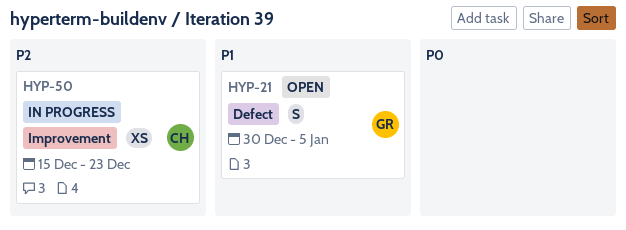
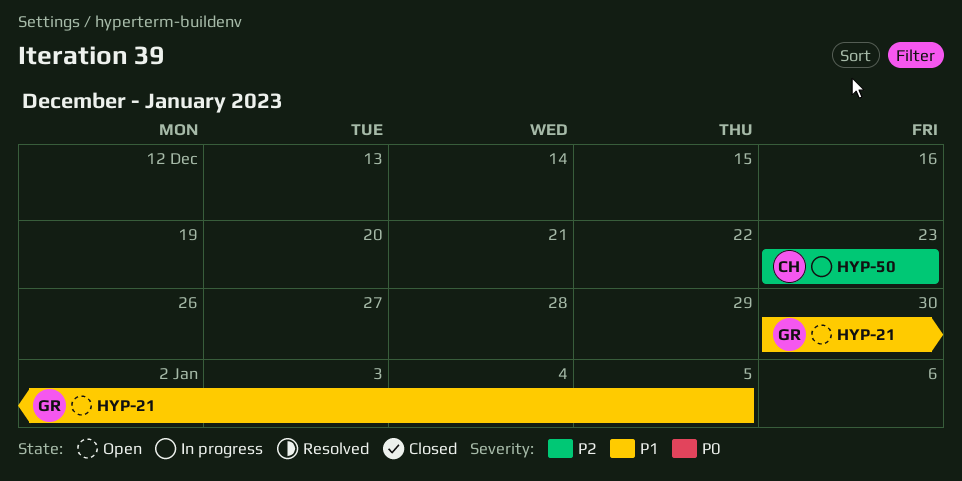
HYP-50, start: Dec 15 -> Dec 23

